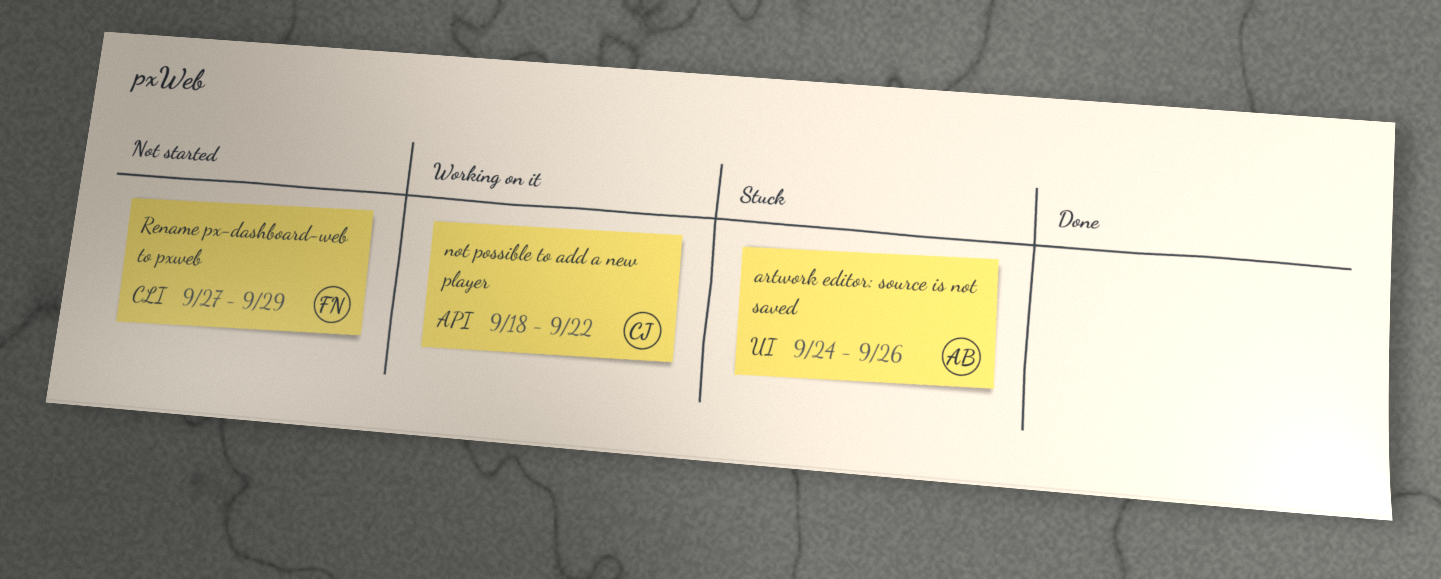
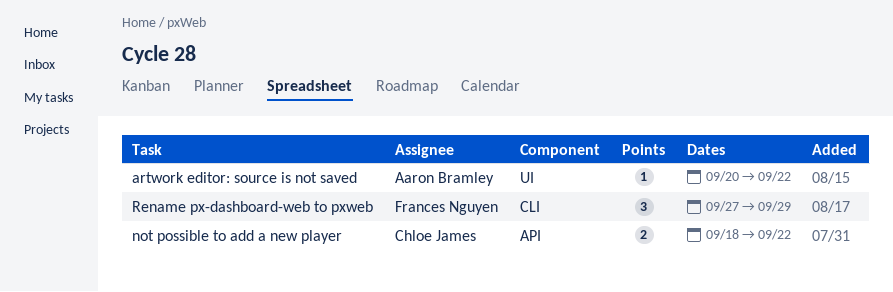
artwork editor: source is not saved, start: Sep 24 -> Sep 20
artwork editor: source is not saved, due: Sep 26 -> Sep 22

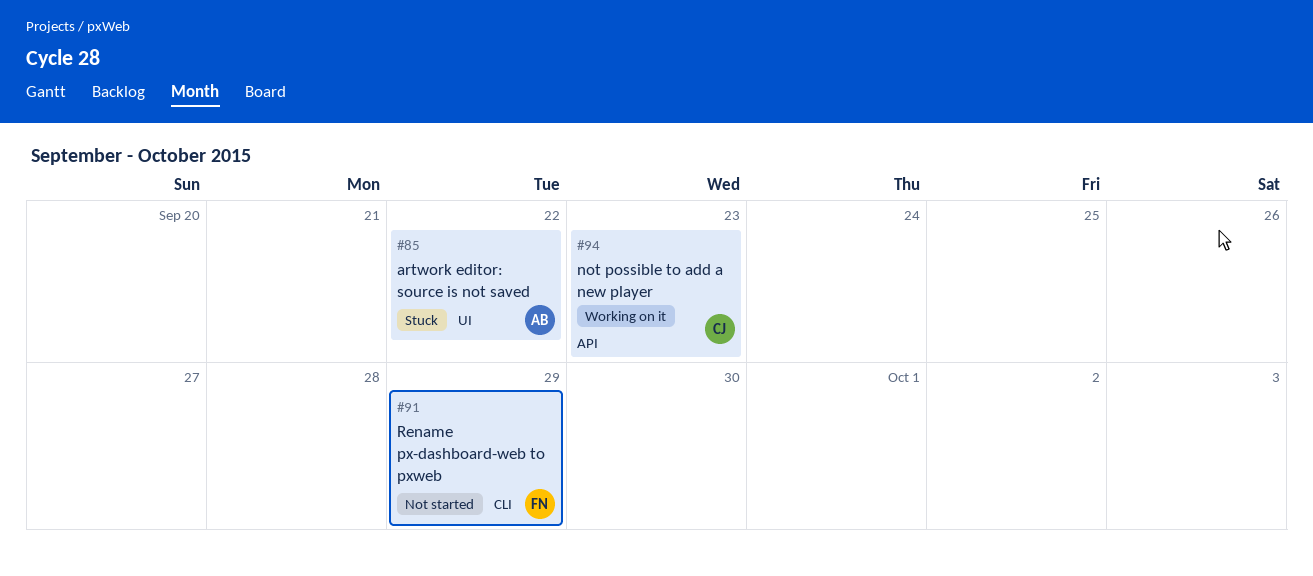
not possible to add a new player, due: Sep 22 -> Sep 23

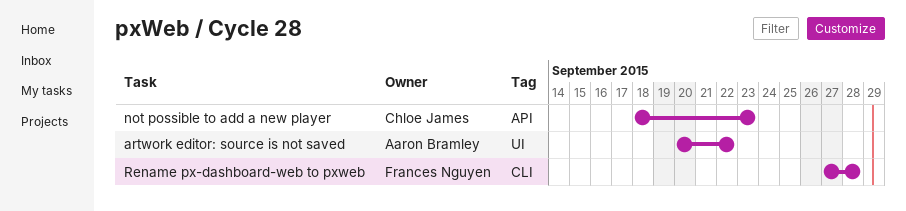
Rename px-dashboard-web to pxweb, due: Sep 29 -> Sep 28

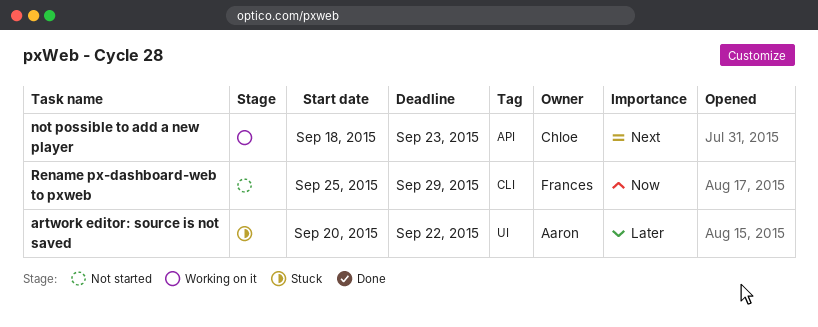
Rename px-dashboard-web to pxweb, start: Sep 27 -> Sep 25
Rename px-dashboard-web to pxweb, due: Sep 28 -> Sep 29

